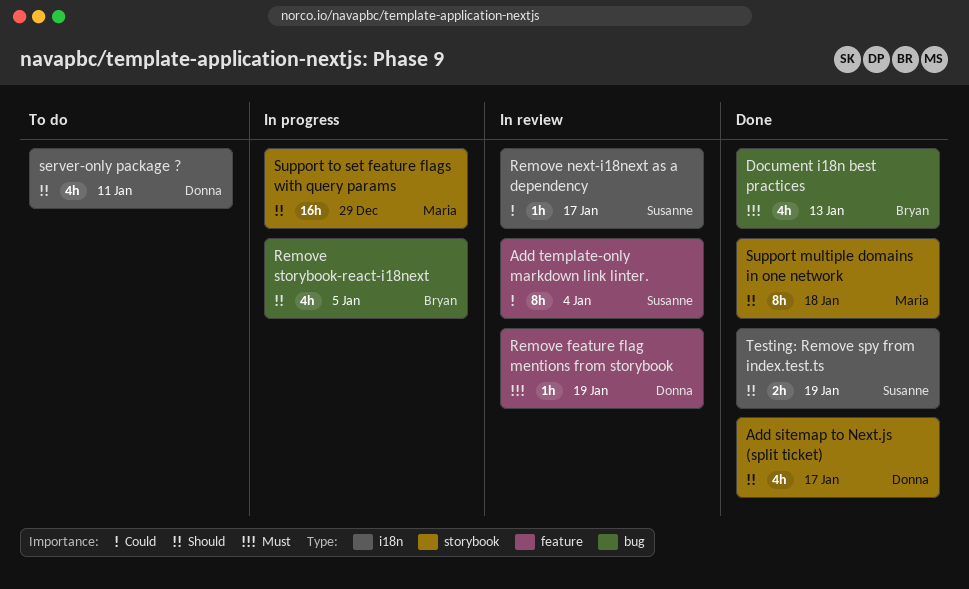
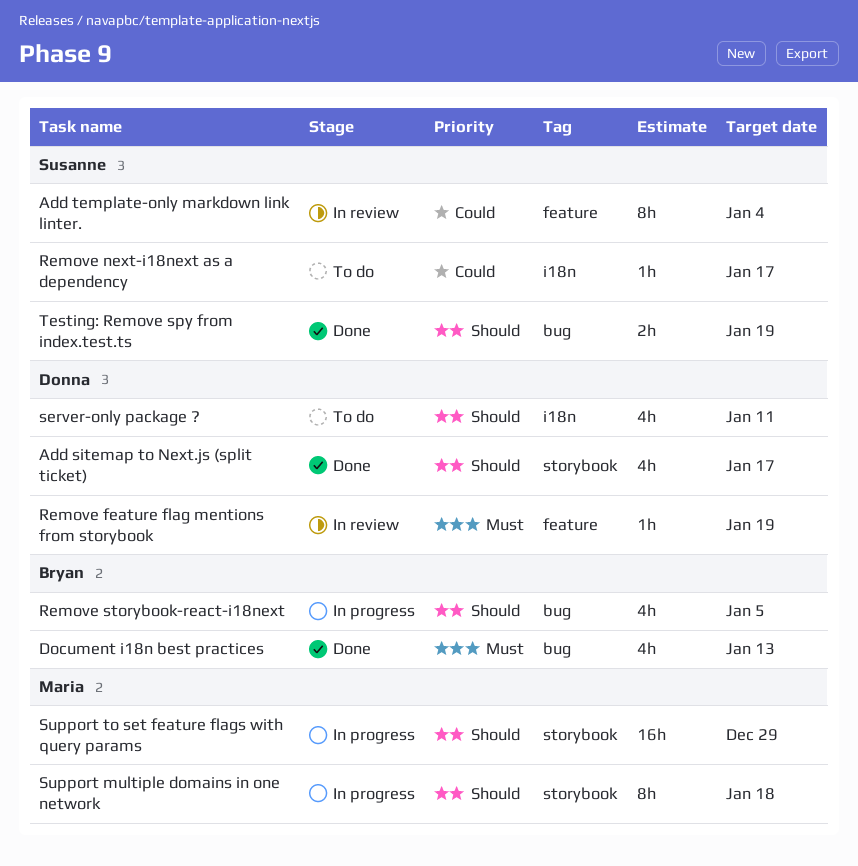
Remove next-i18next as a dependency, status: In review -> To do
Support multiple domains in one network, status: Done -> In progress
Testing: Remove spy from index.test.ts, label: i18n -> bug

